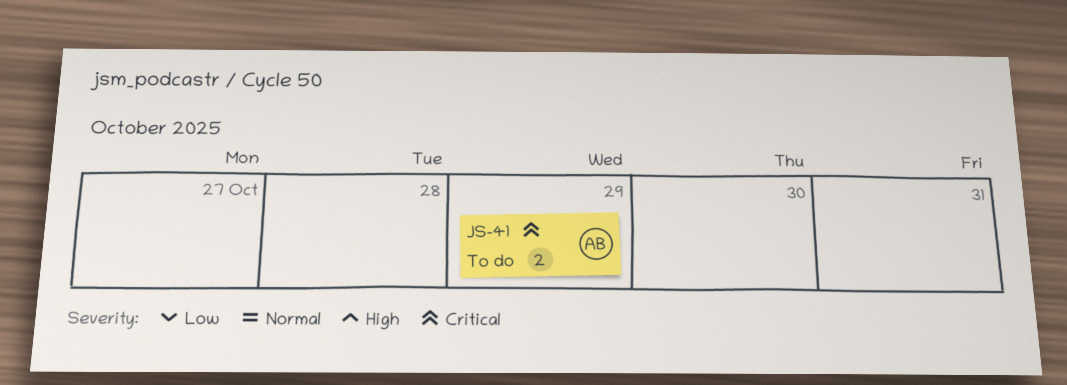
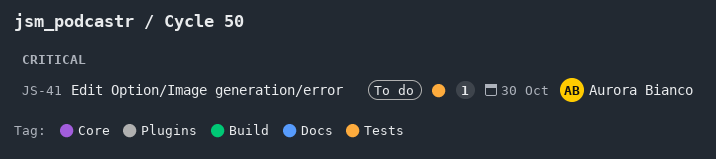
JS-41, estimate: 2 -> 1
JS-41, due: Oct 29 -> Oct 30

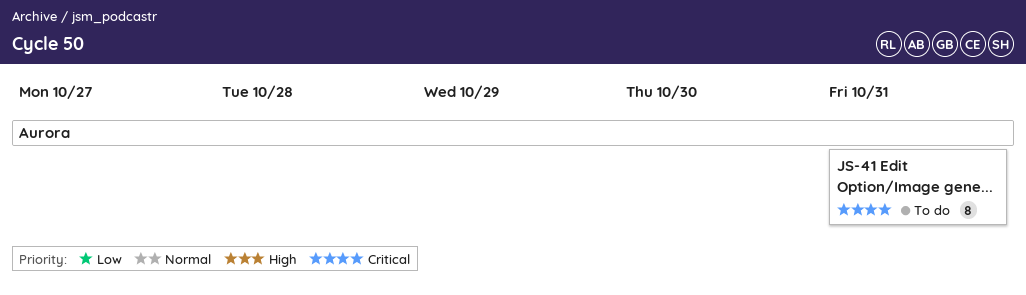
JS-41, estimate: 1 -> 8
JS-41, due: Oct 30 -> Oct 31

